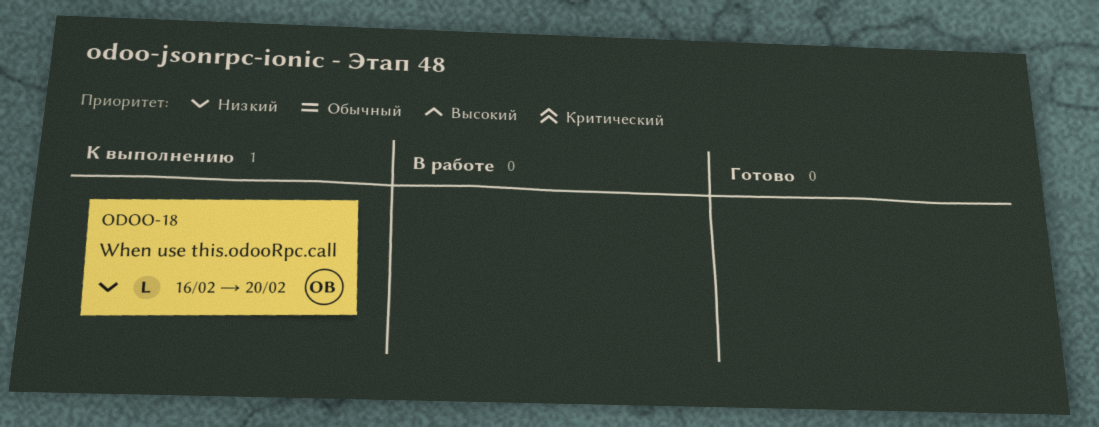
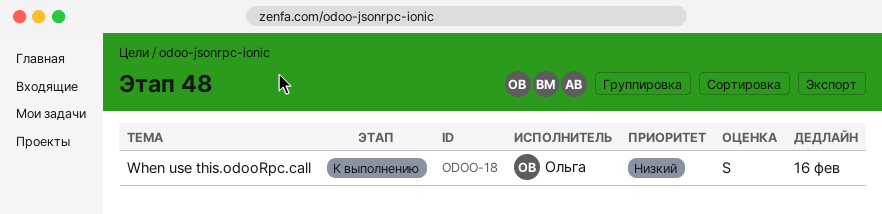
ODOO-18, estimate: L -> S
ODOO-18, due: Feb 20 -> Feb 16

